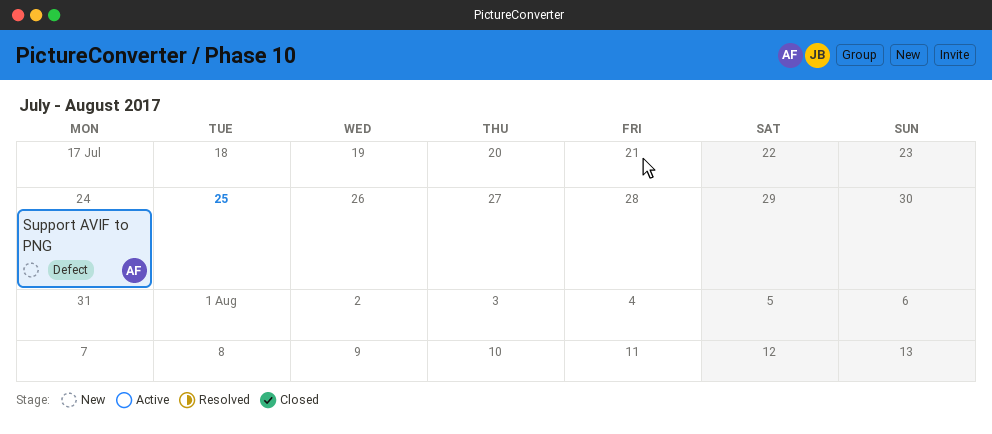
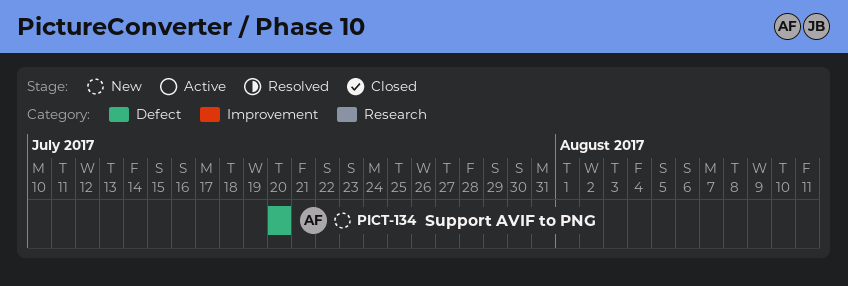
Support AVIF to PNG, due: Jul 24 -> Jul 20

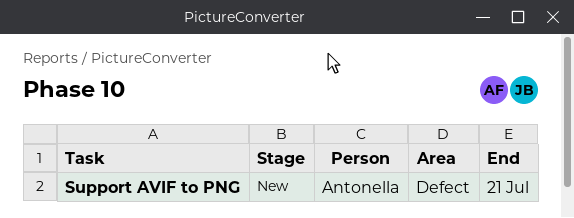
Support AVIF to PNG, due: Jul 20 -> Jul 21

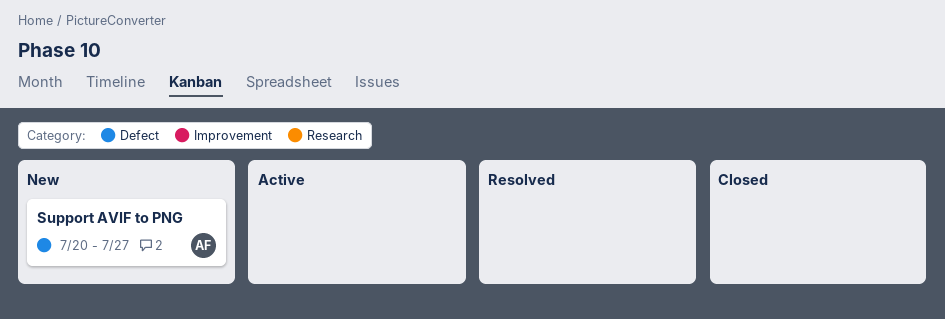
Support AVIF to PNG, due: Jul 21 -> Jul 27

